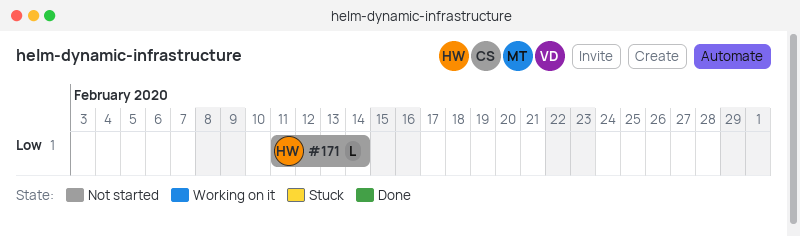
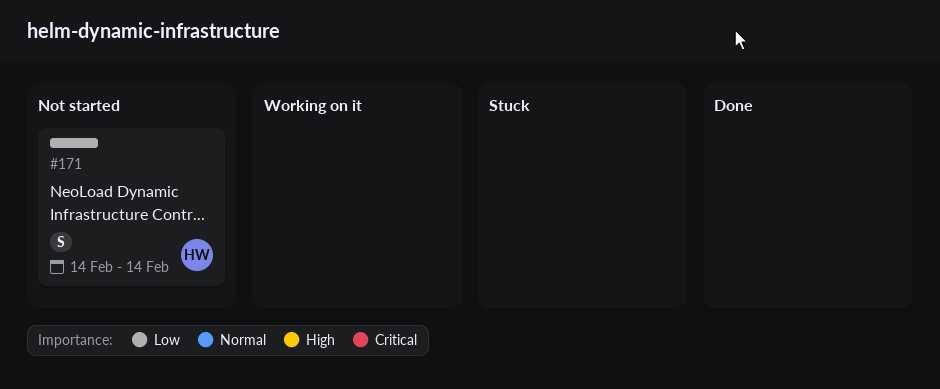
#171, estimate: L -> S
#171, start: Feb 11 -> Feb 14

